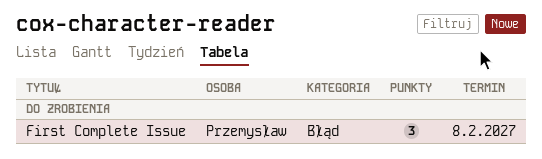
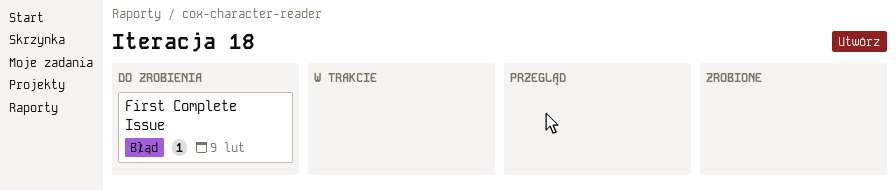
First Complete Issue, estimate: 3 -> 1
First Complete Issue, due: Feb 8 -> Feb 9

